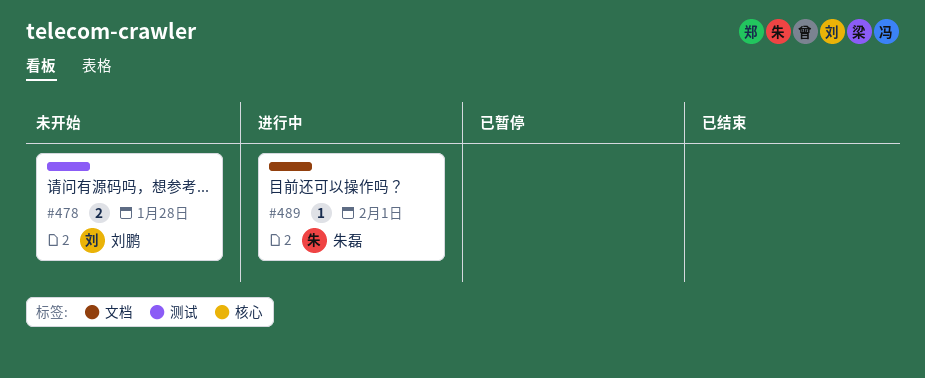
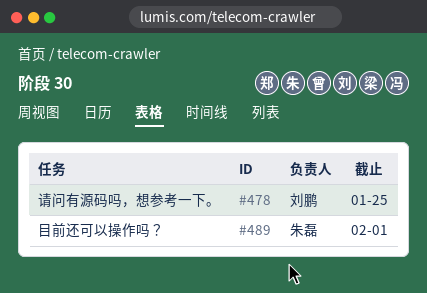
#478, due: Jan 28 -> Jan 25

